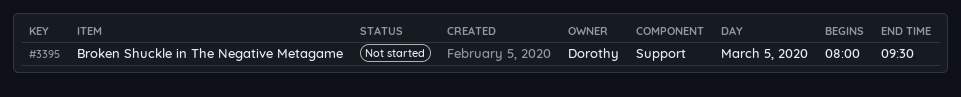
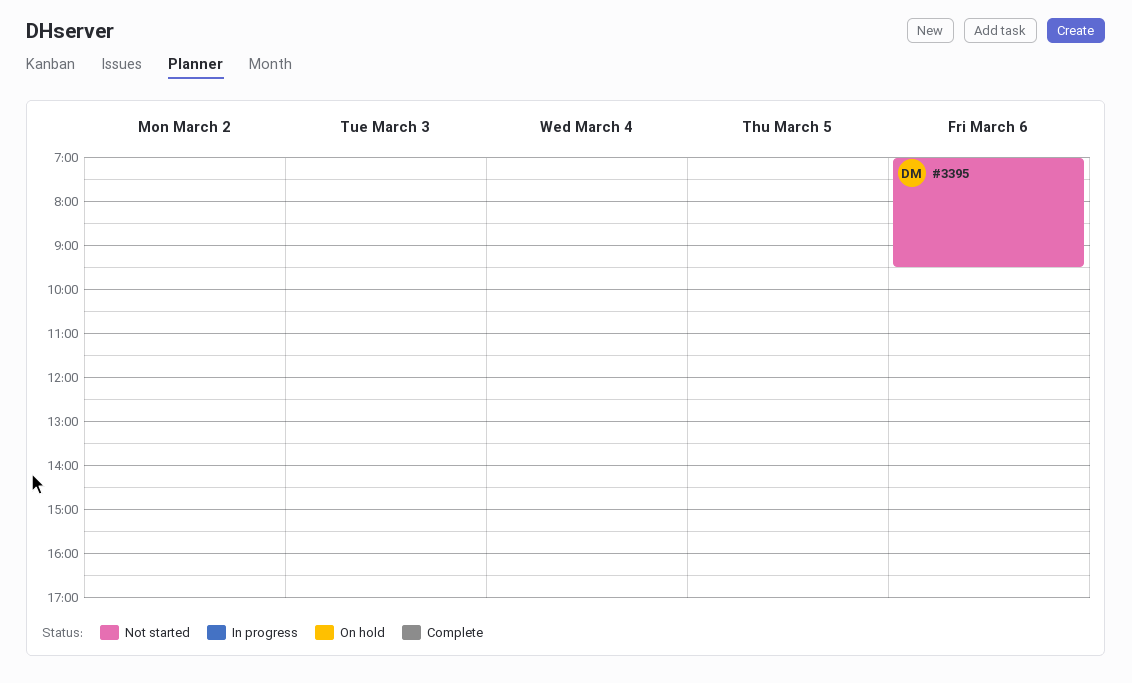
#3395, day: Mar 5 -> Mar 6
#3395, begins: 08:00 -> 07:00

